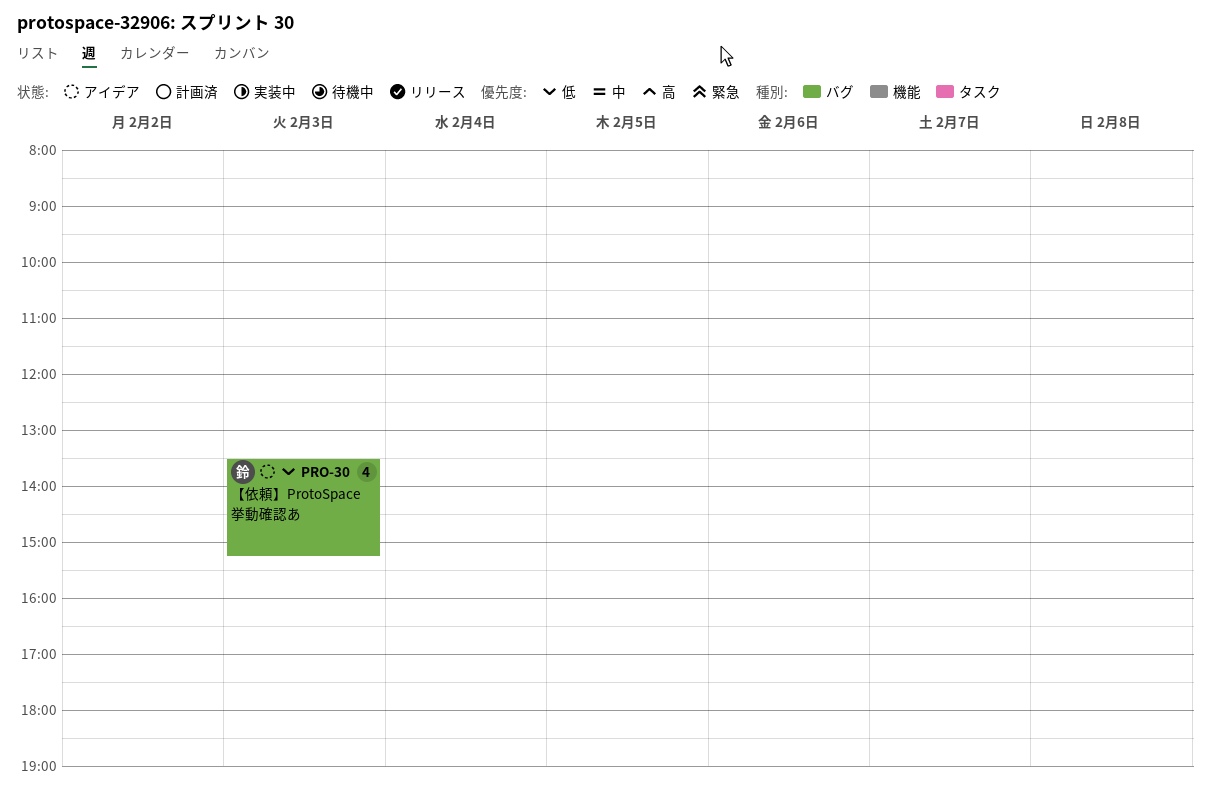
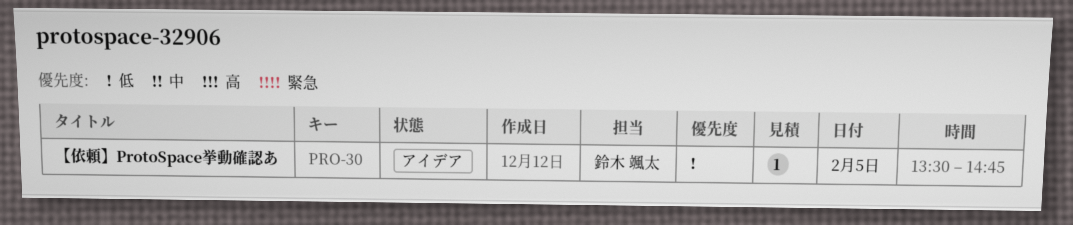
PRO-30, estimate: 4 -> 1
PRO-30, day: Feb 3 -> Feb 5
PRO-30, ends: 15:15 -> 14:45

